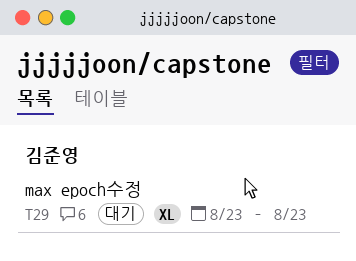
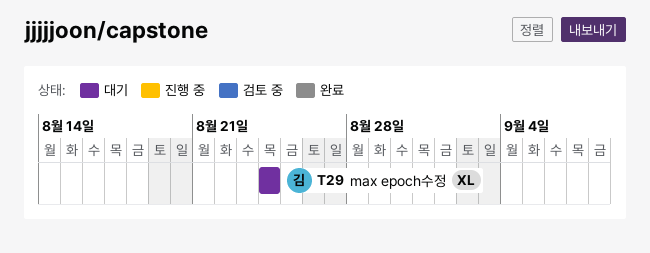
T29, start: Aug 23 -> Aug 24
T29, due: Aug 23 -> Aug 24

